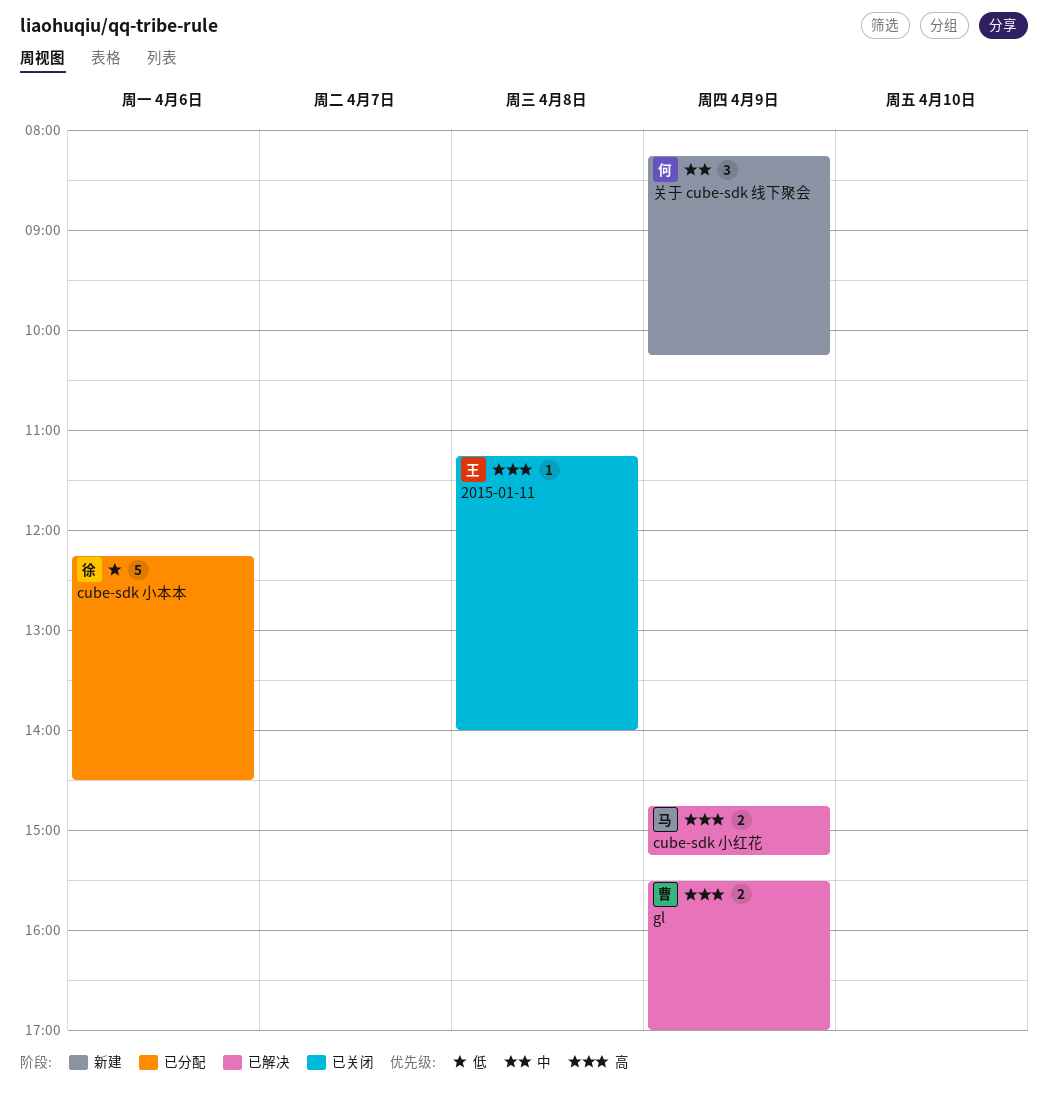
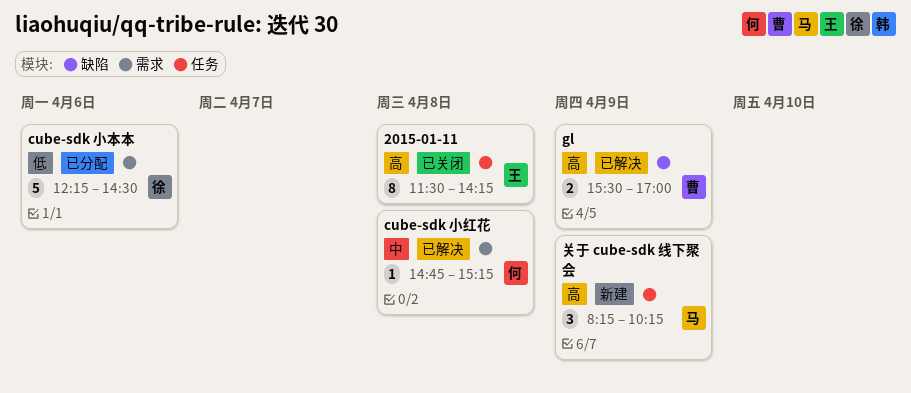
2015-01-11, estimate: 1 -> 8
2015-01-11, begins: 11:15 -> 11:30
2015-01-11, ends: 14:00 -> 14:15
cube-sdk 小红花, owner: 马 -> 何
cube-sdk 小红花, priority: 高 -> 中
cube-sdk 小红花, estimate: 2 -> 1
cube-sdk 小红花, day: Apr 9 -> Apr 8
关于 cube-sdk 线下聚会, owner: 何 -> 马
关于 cube-sdk 线下聚会, priority: 中 -> 高

